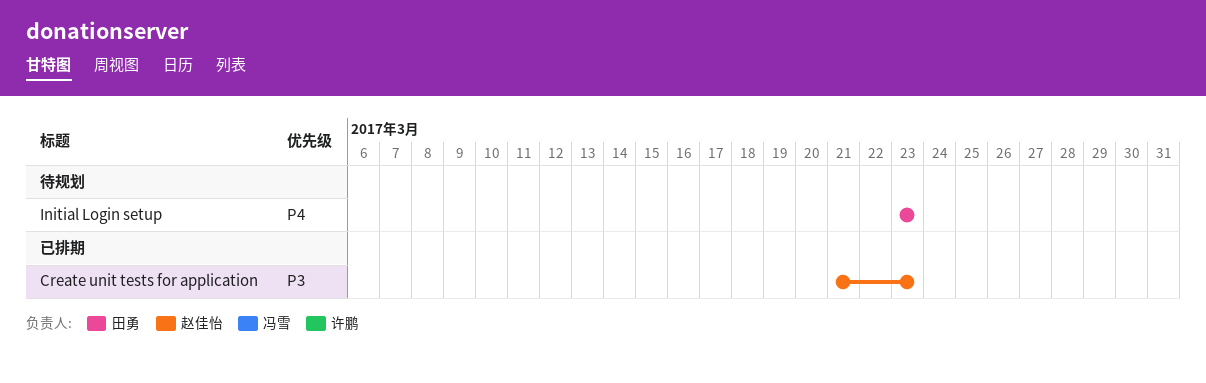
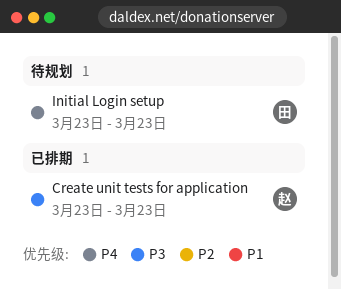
Create unit tests for application, start: Mar 21 -> Mar 23

